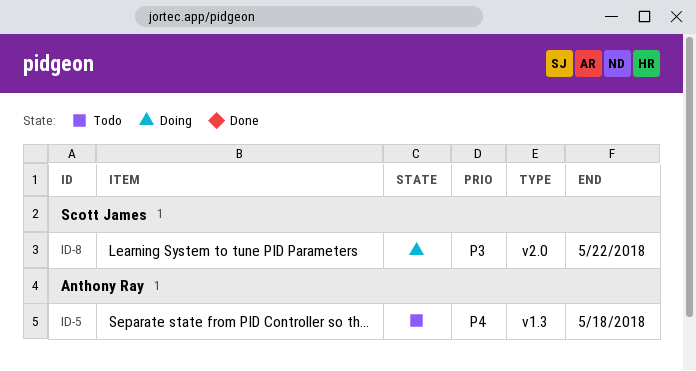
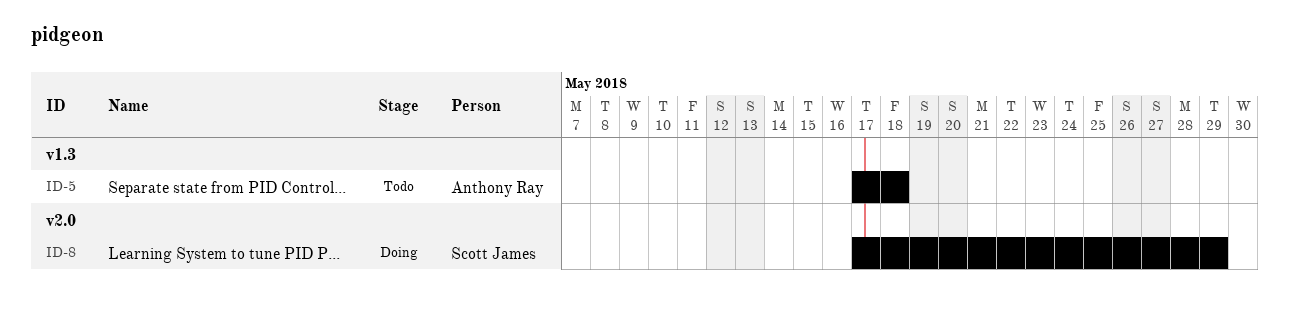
ID-8, due: May 22 -> May 29

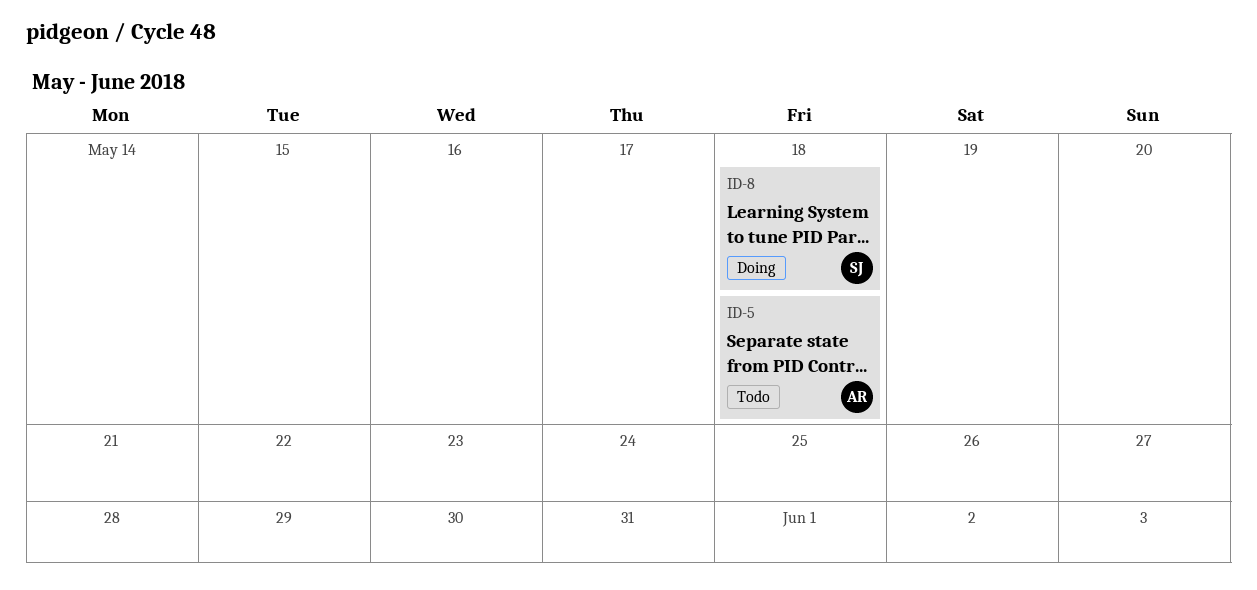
ID-8, due: May 29 -> May 18

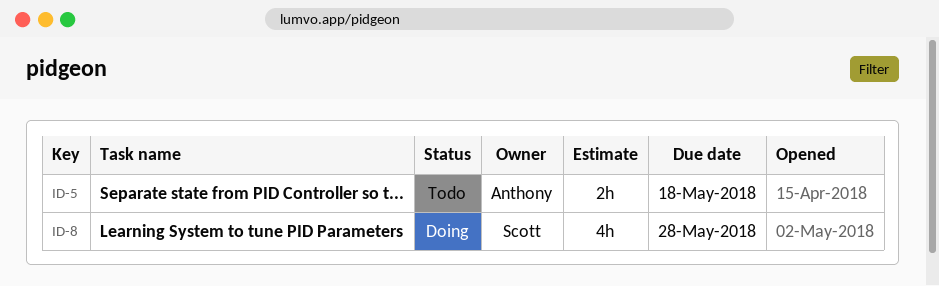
ID-8, due: May 18 -> May 28

